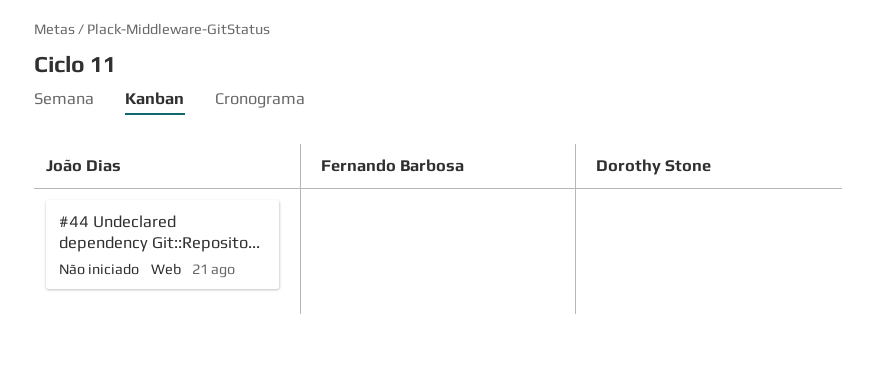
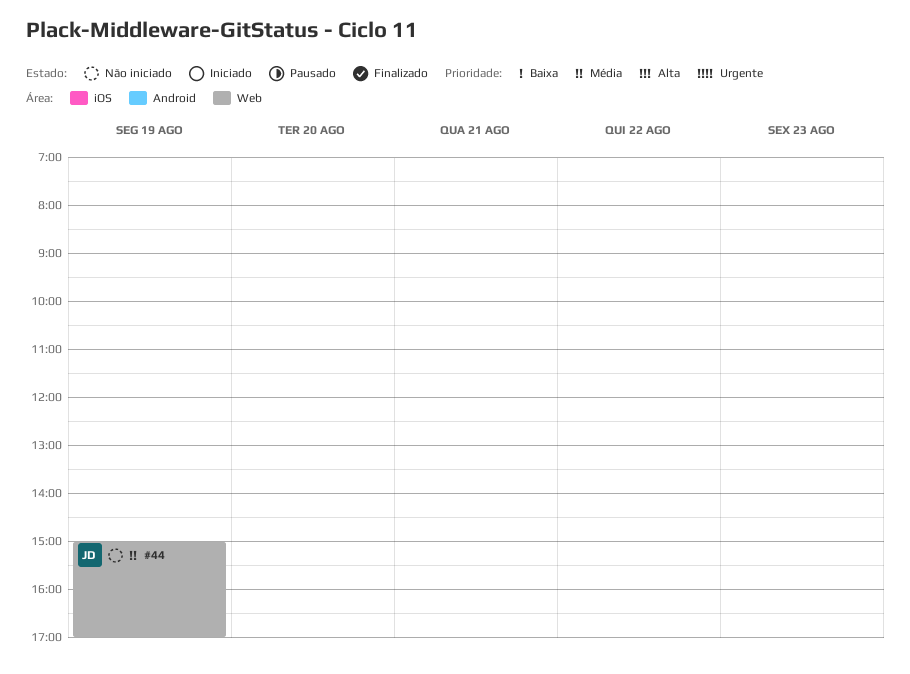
#44, day: Aug 21 -> Aug 19

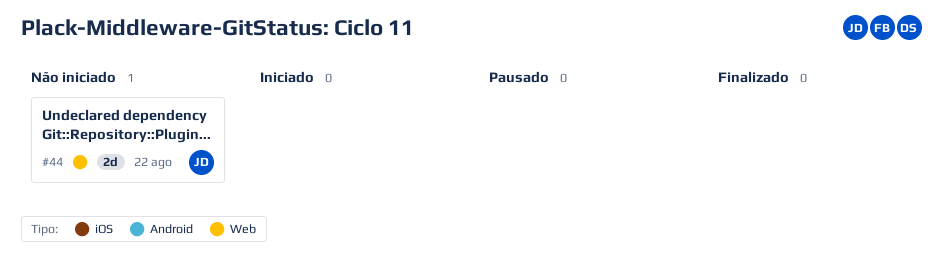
#44, day: Aug 19 -> Aug 22

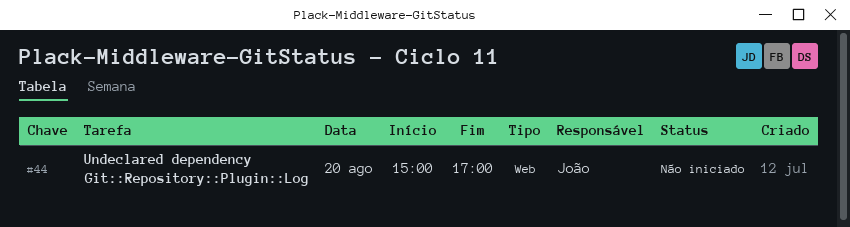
#44, day: Aug 22 -> Aug 20

